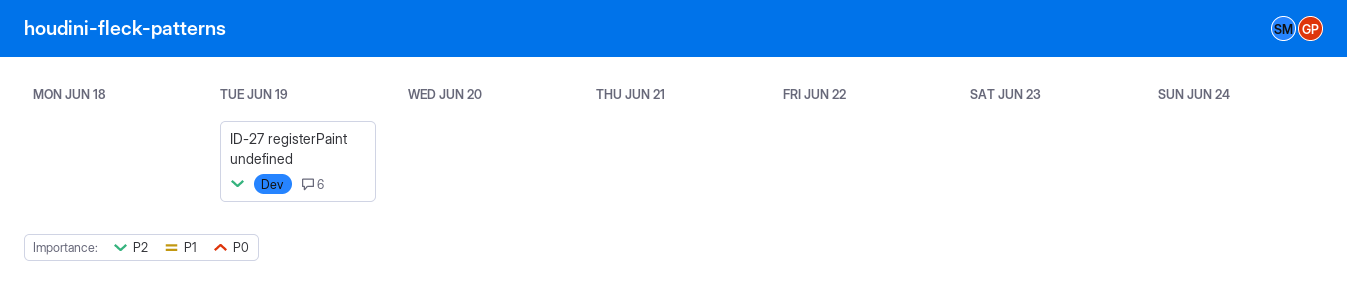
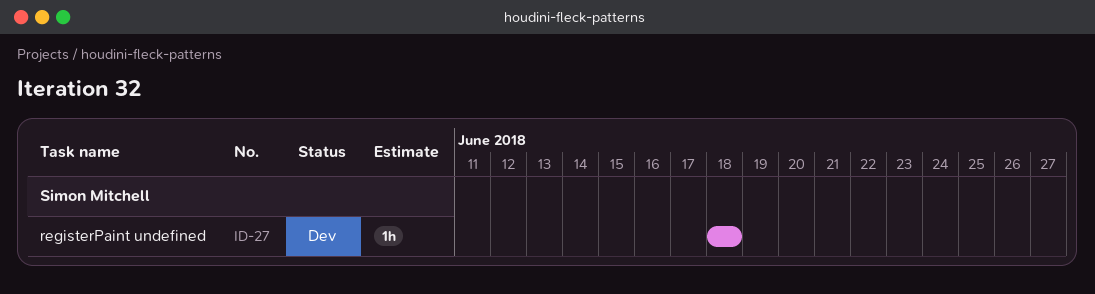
ID-27, due: Jun 19 -> Jun 18

